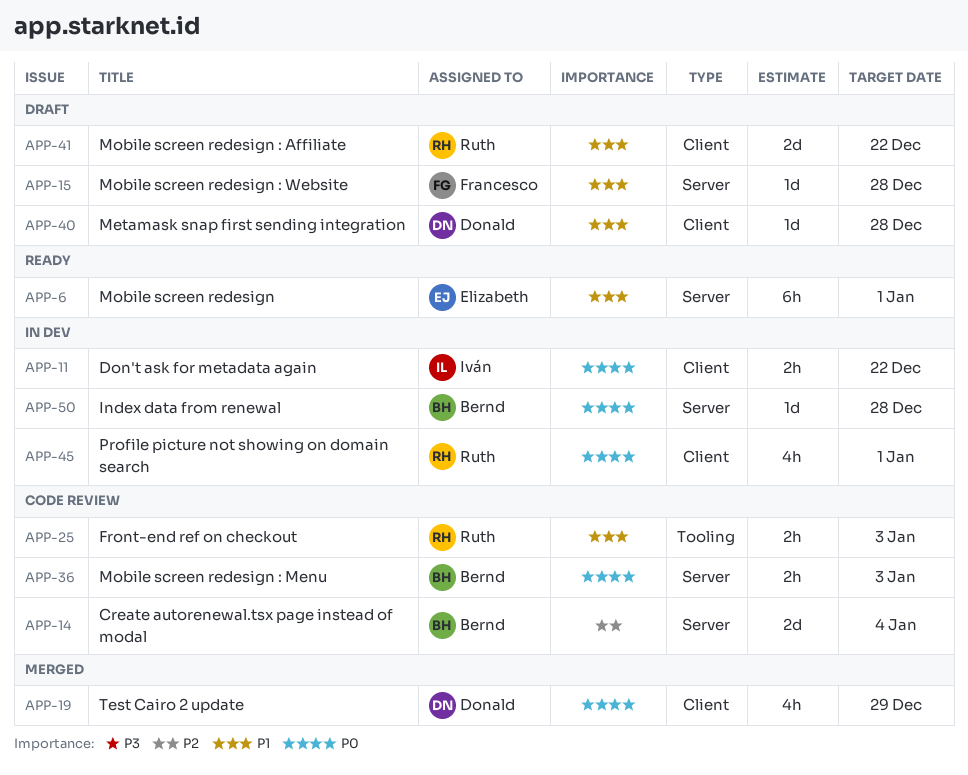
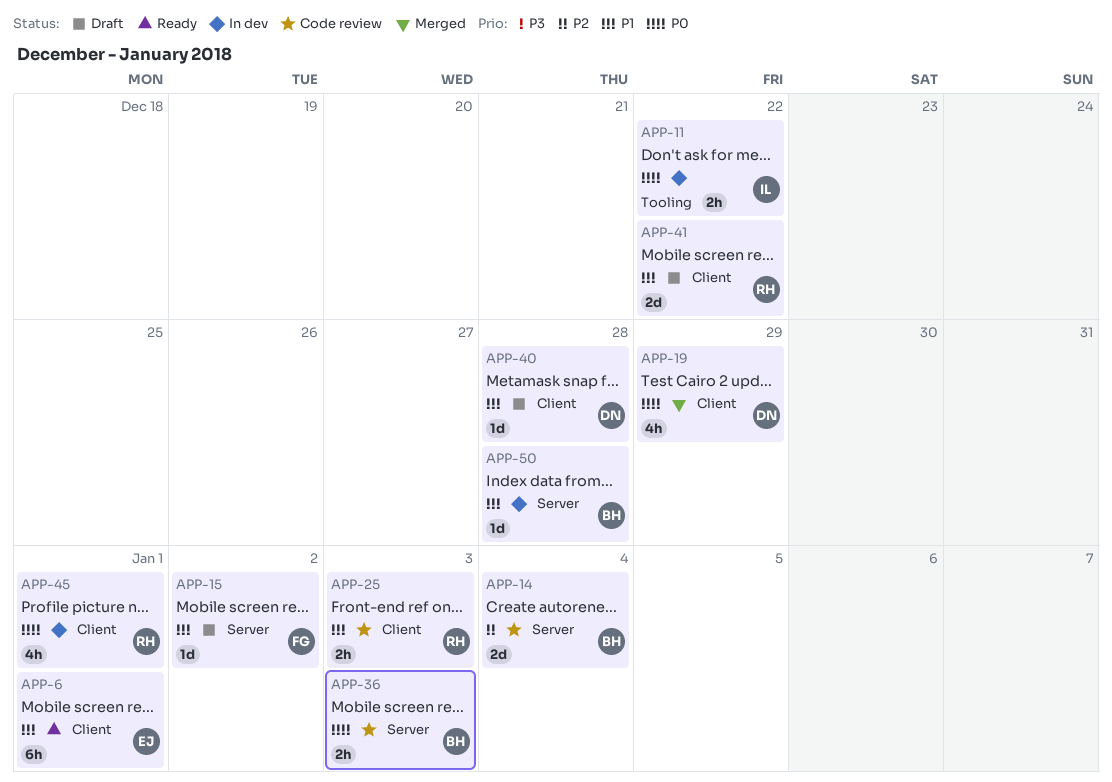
APP-6, label: Server -> Client
APP-11, label: Client -> Tooling
APP-15, due: Dec 28 -> Jan 2
APP-25, label: Tooling -> Client
APP-50, priority: P0 -> P1

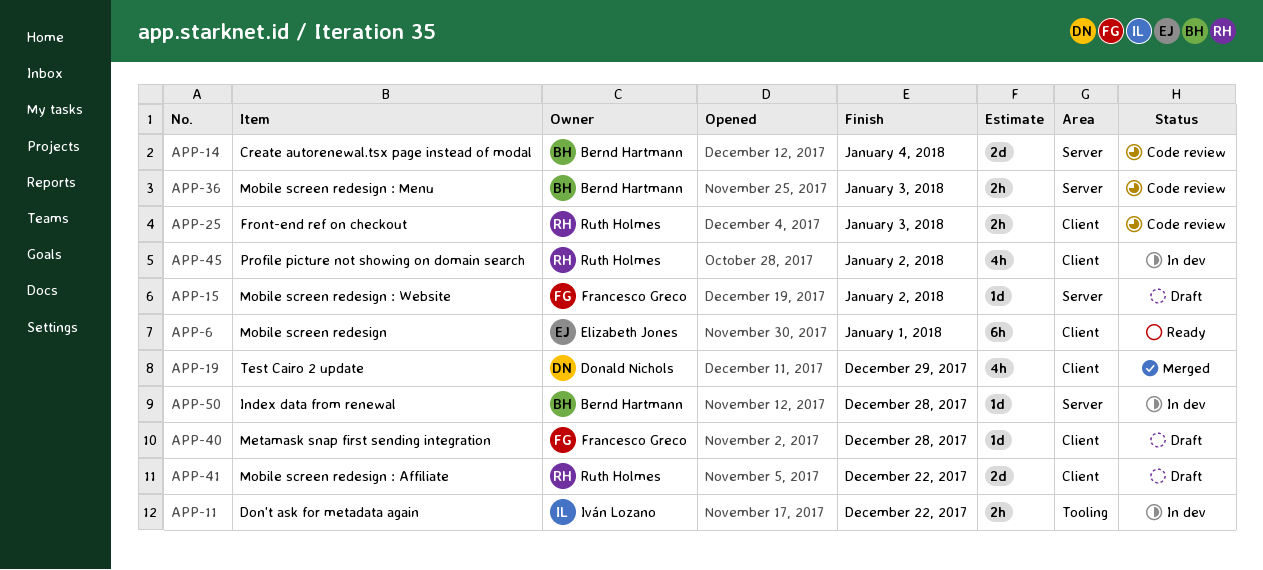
APP-40, owner: Donald Nichols -> Francesco Greco
APP-45, due: Jan 1 -> Jan 2

